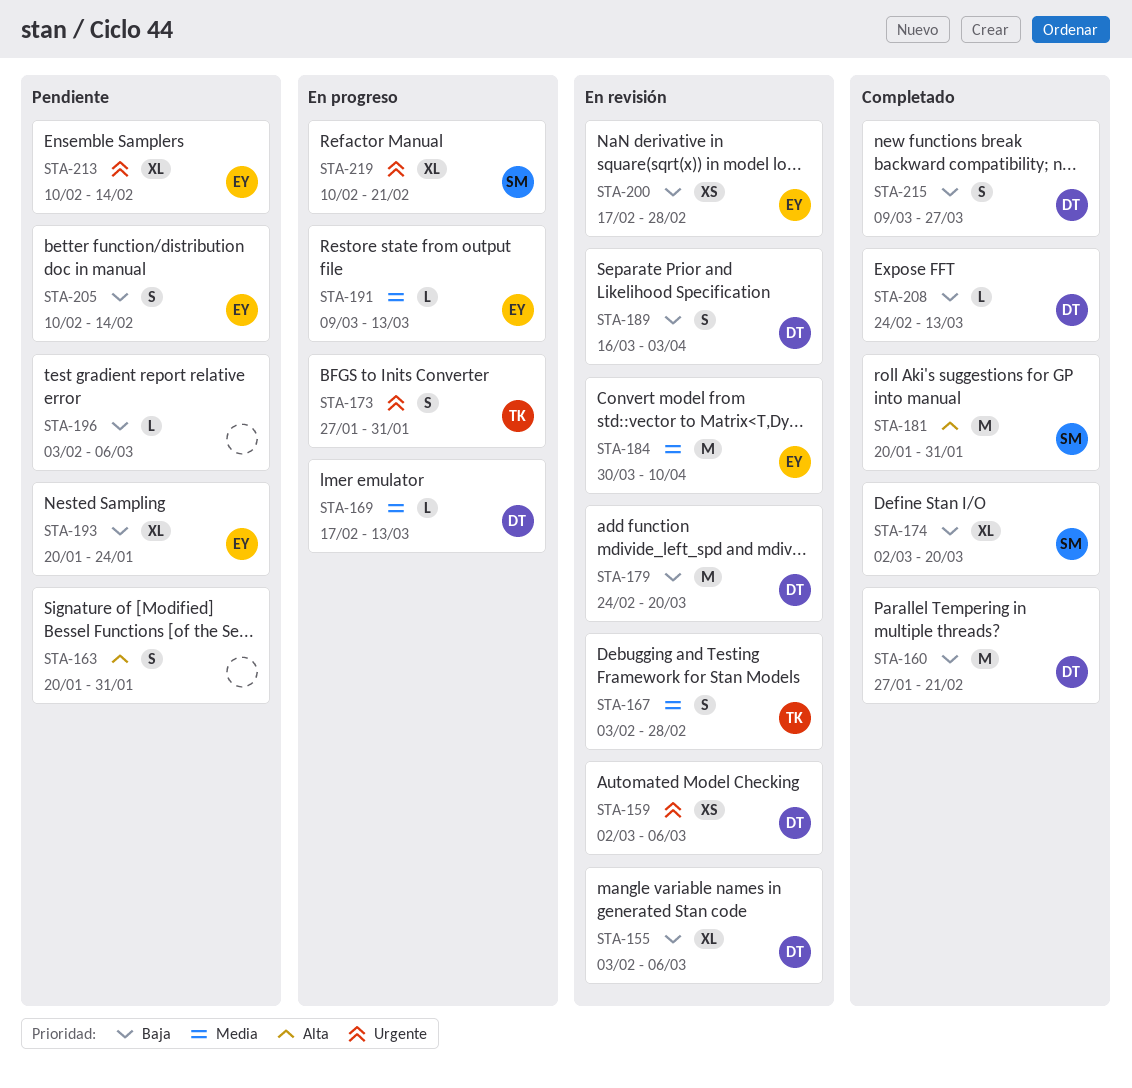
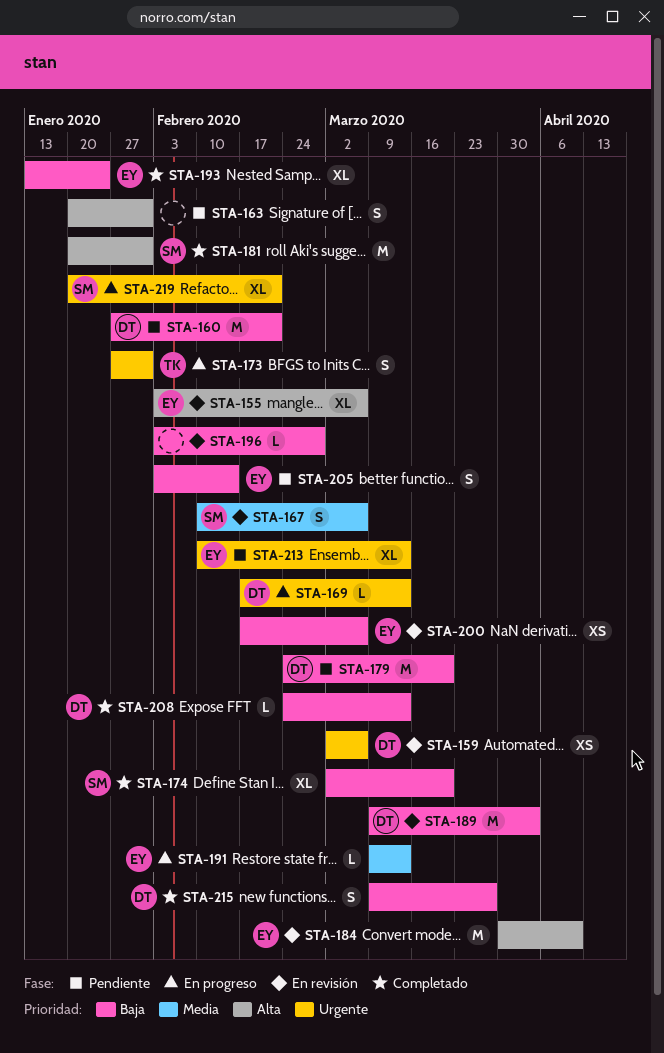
STA-155, owner: DT -> EY
STA-155, priority: Baja -> Alta
STA-160, status: Completado -> Pendiente
STA-167, owner: TK -> SM
STA-167, start: Feb 3 -> Feb 10
STA-167, due: Feb 28 -> Mar 6
STA-169, priority: Media -> Urgente
STA-179, status: En revisión -> Pendiente
STA-184, priority: Media -> Alta
STA-189, estimate: S -> M
STA-189, start: Mar 16 -> Mar 9
STA-193, status: Pendiente -> Completado
STA-193, start: Jan 20 -> Jan 13
STA-196, status: Pendiente -> En revisión
STA-196, due: Mar 6 -> Feb 28
STA-200, due: Feb 28 -> Mar 6
STA-205, start: Feb 10 -> Feb 3
STA-213, due: Feb 14 -> Mar 13
STA-219, start: Feb 10 -> Jan 20

